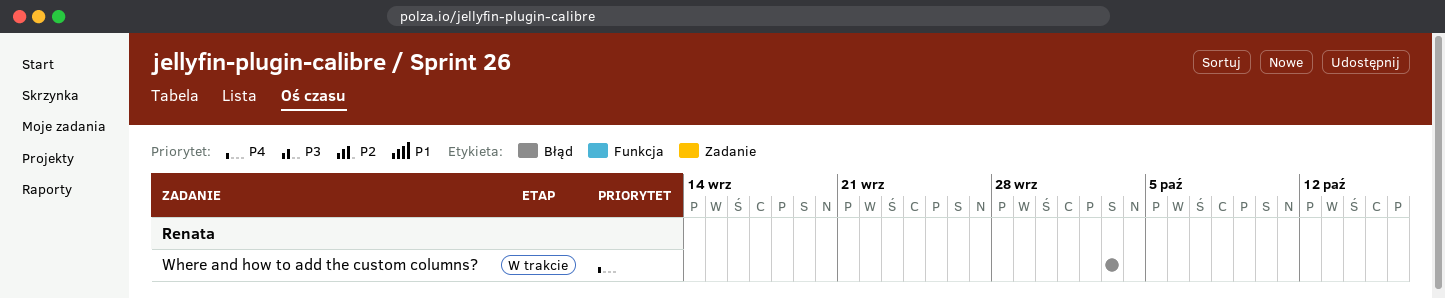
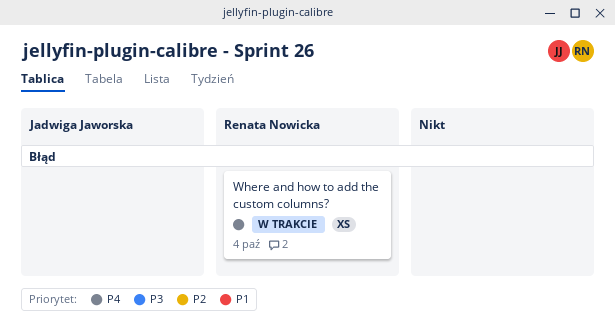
Where and how to add the custom columns?, due: Oct 3 -> Oct 4

